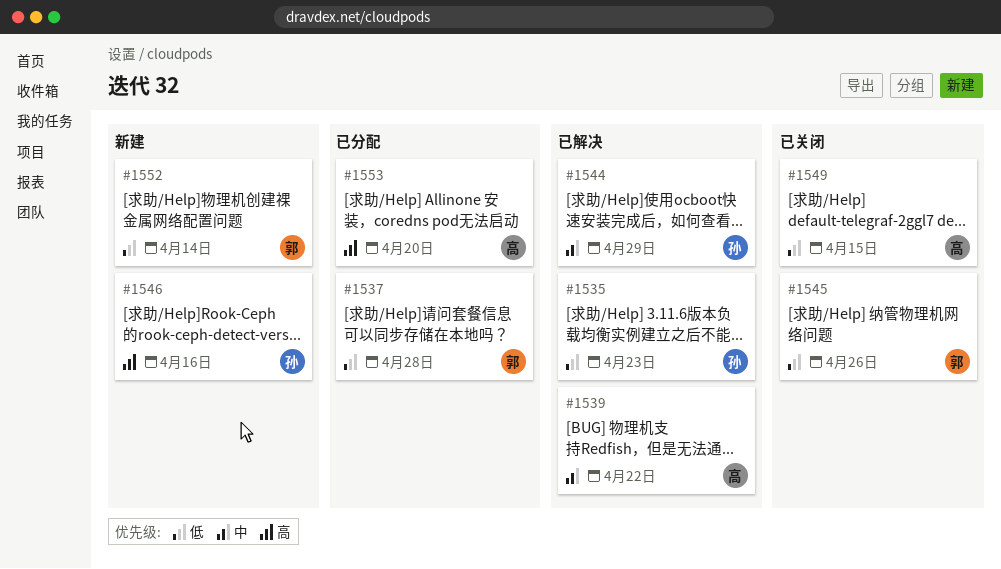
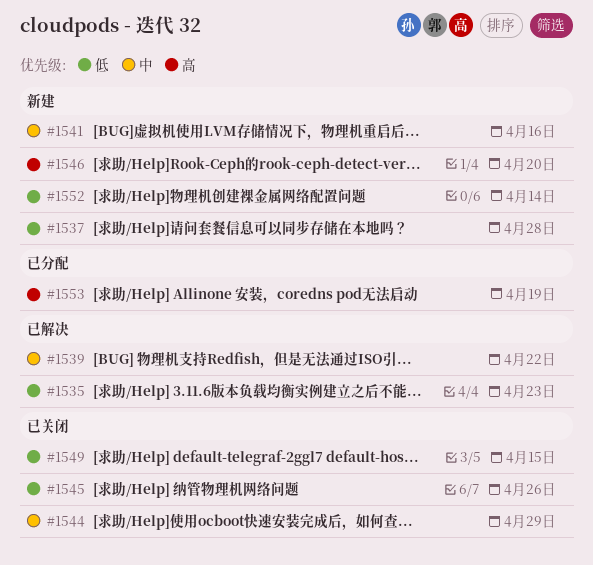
#1537, status: 已分配 -> 新建
#1541: none -> present
#1544, status: 已解决 -> 已关闭
#1546, due: Apr 16 -> Apr 20
#1553, due: Apr 20 -> Apr 19

